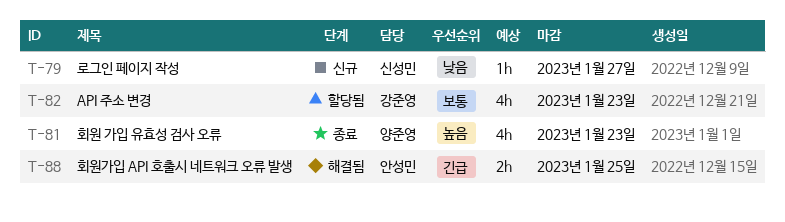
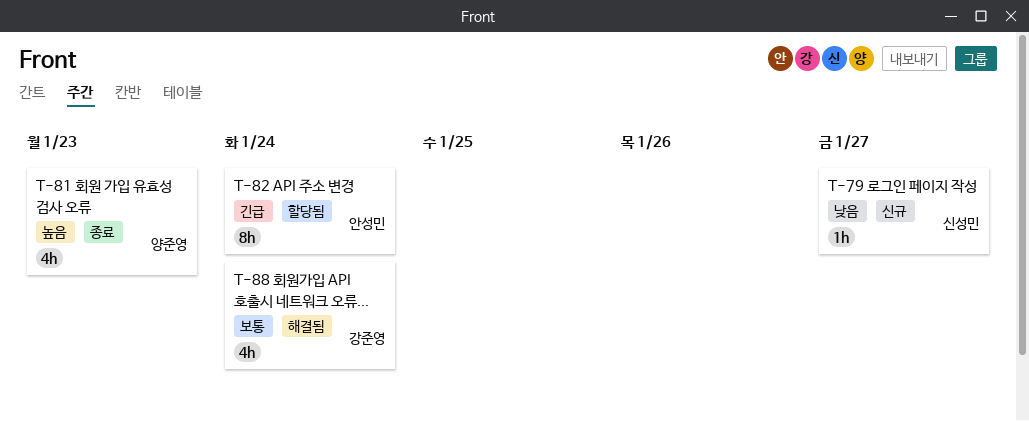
T-82, owner: 강준영 -> 안성민
T-82, priority: 보통 -> 긴급
T-82, estimate: 4h -> 8h
T-82, due: Jan 23 -> Jan 24
T-88, owner: 안성민 -> 강준영
T-88, priority: 긴급 -> 보통
T-88, estimate: 2h -> 4h
T-88, due: Jan 25 -> Jan 24

